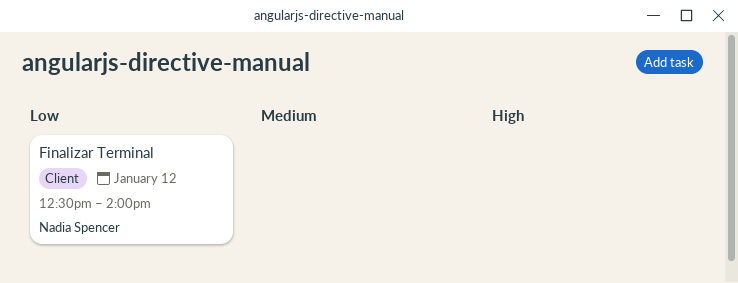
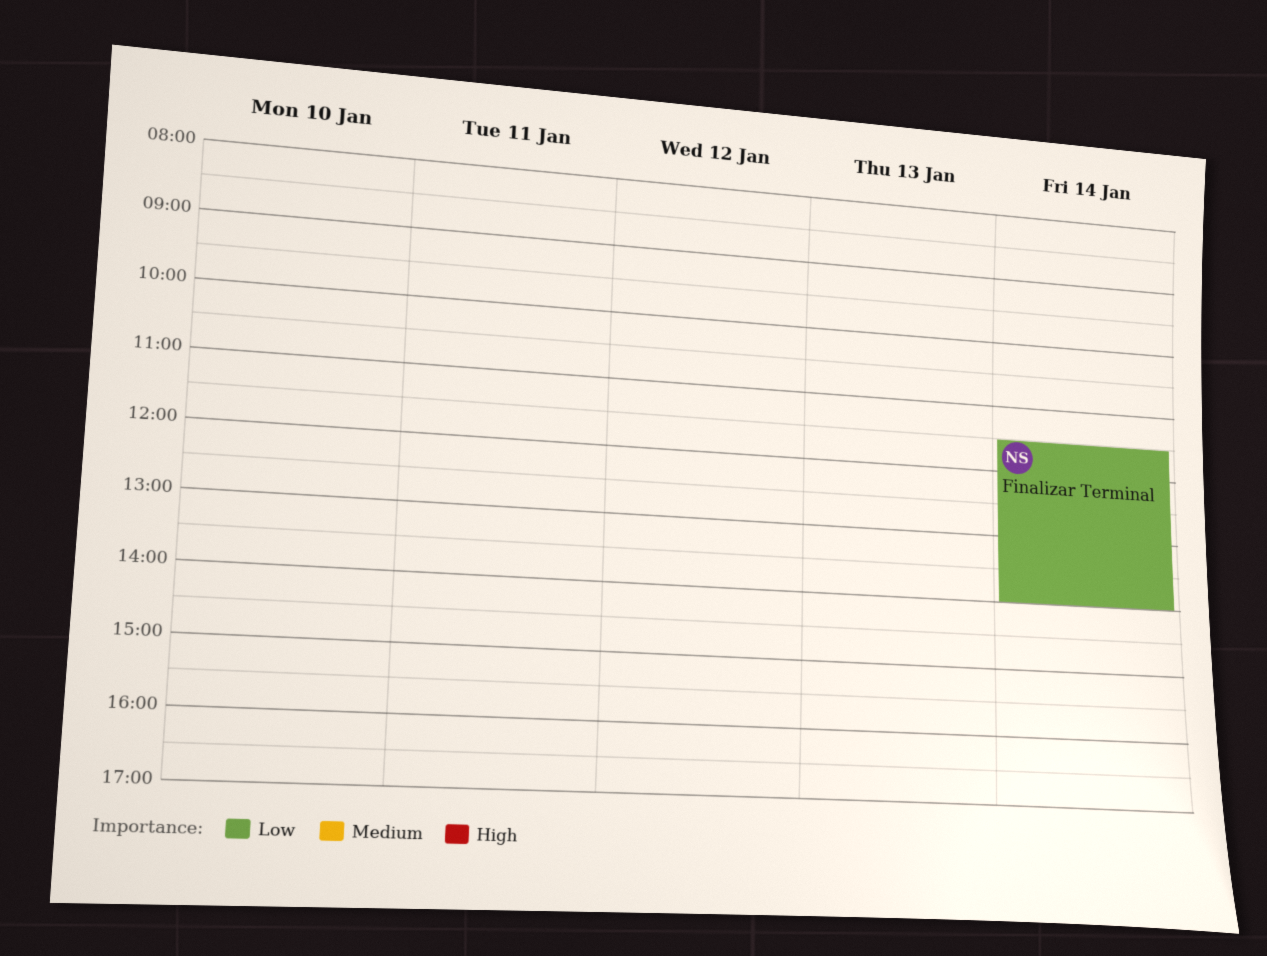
Finalizar Terminal, day: Jan 12 -> Jan 14
Finalizar Terminal, begins: 12:30 -> 11:30

